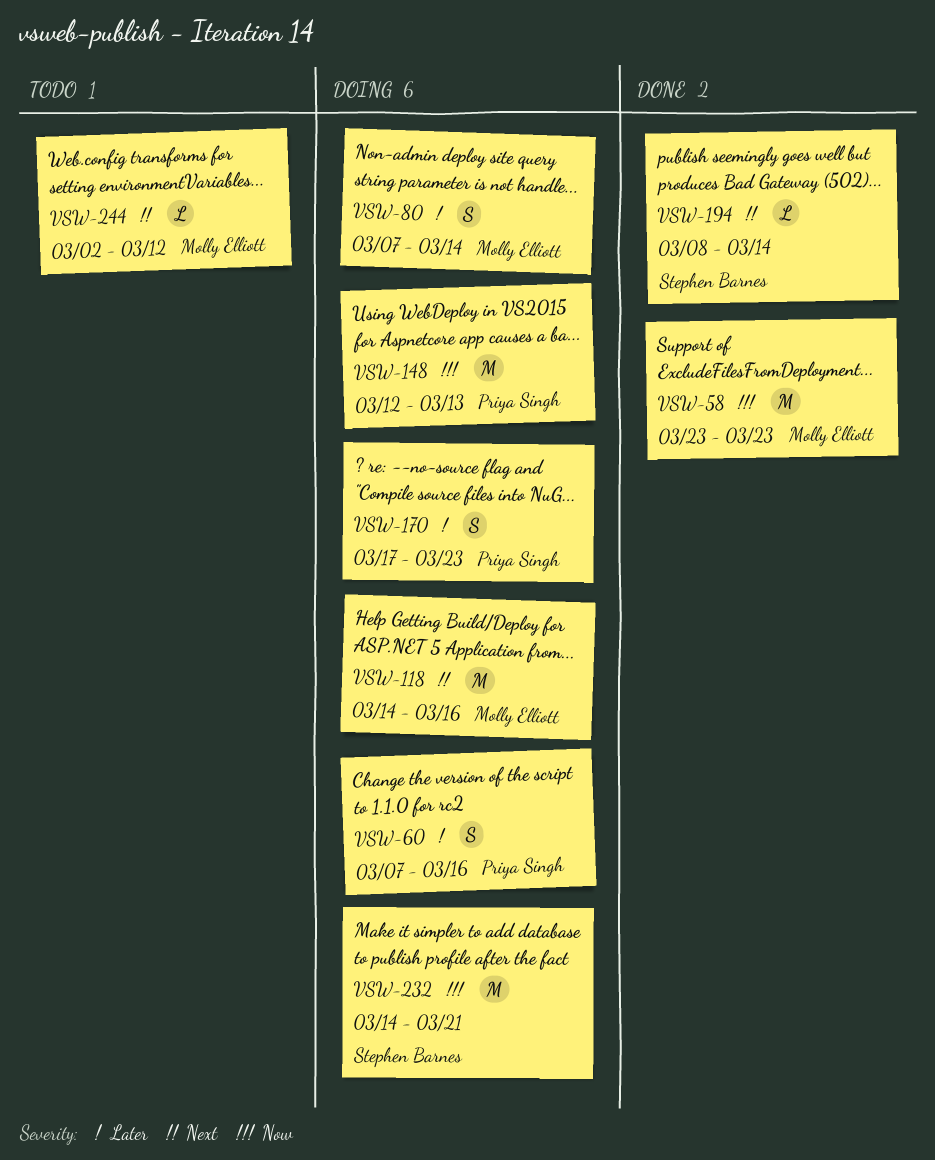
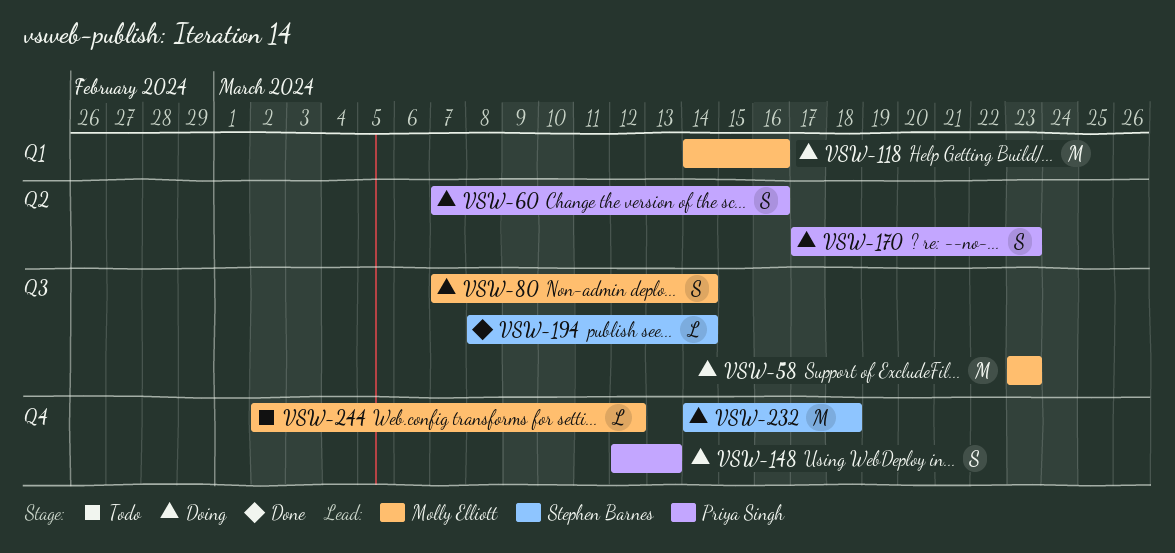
VSW-58, status: Done -> Doing
VSW-148, estimate: M -> S
VSW-232, due: Mar 21 -> Mar 18

